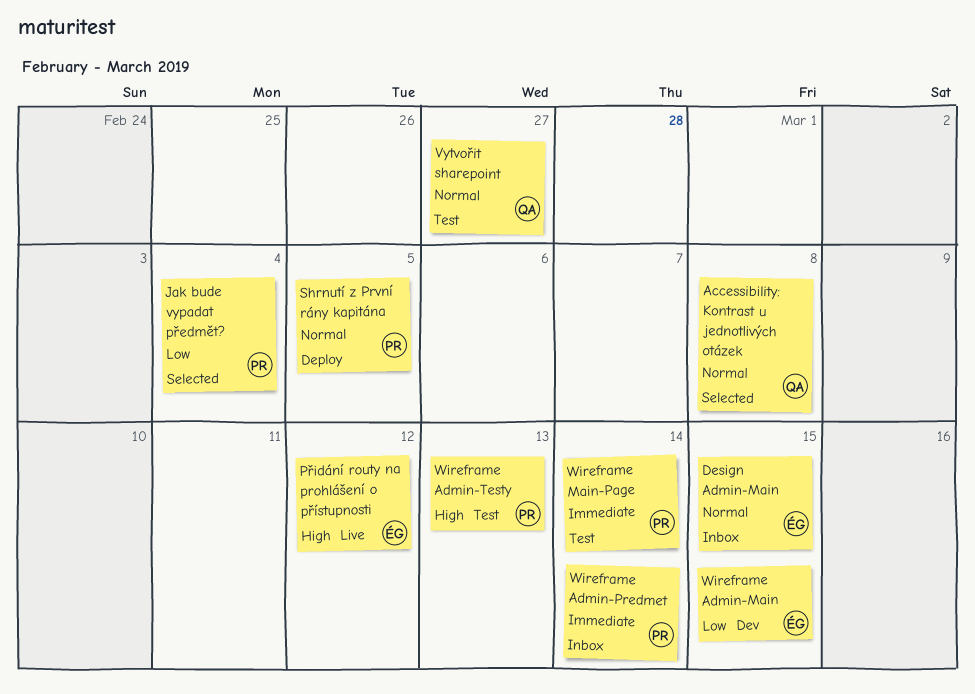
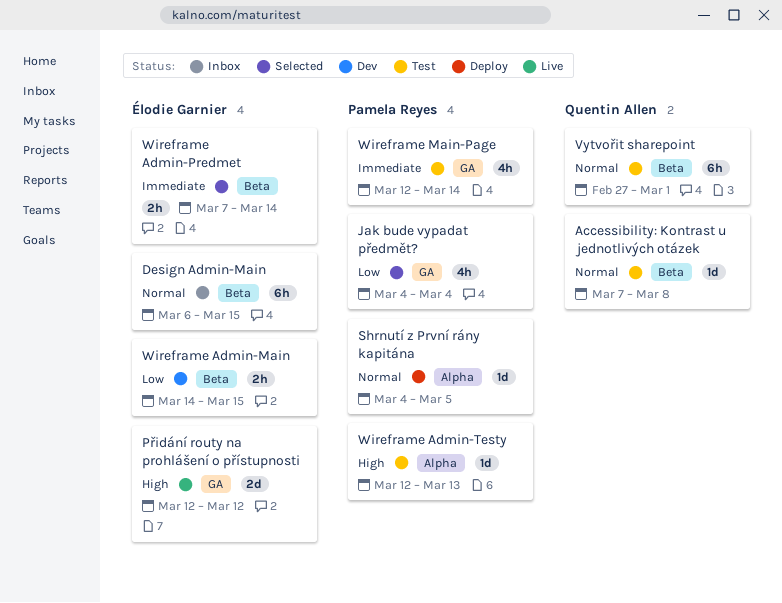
Accessibility: Kontrast u jednotlivých otázek, status: Selected -> Test
Vytvořit sharepoint, due: Feb 27 -> Mar 1
Wireframe Admin-Predmet, status: Inbox -> Selected
Wireframe Admin-Predmet, owner: Pamela Reyes -> Élodie Garnier

